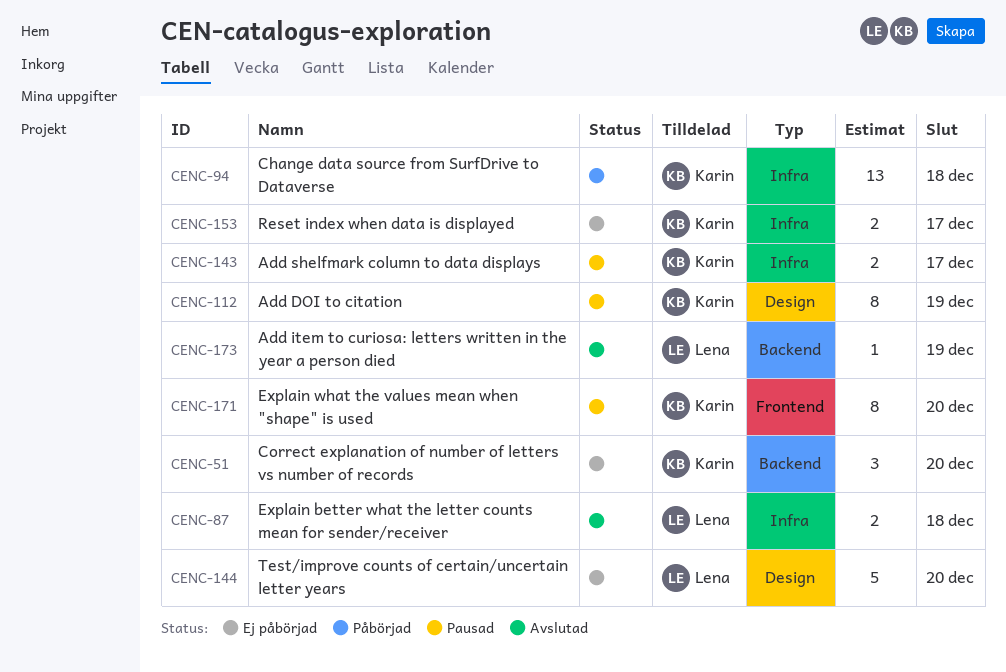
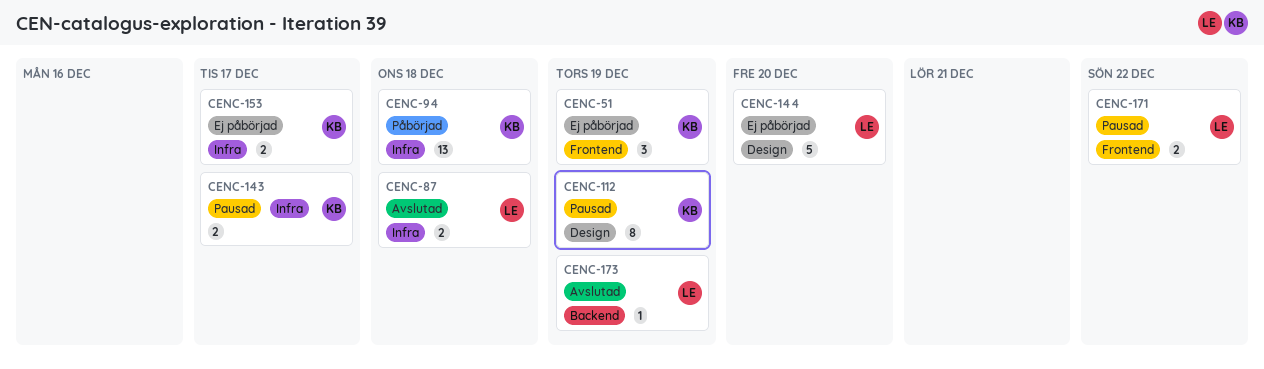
CENC-51, label: Backend -> Frontend
CENC-51, due: Dec 20 -> Dec 19
CENC-171, owner: Karin -> Lena
CENC-171, estimate: 8 -> 2
CENC-171, due: Dec 20 -> Dec 22

